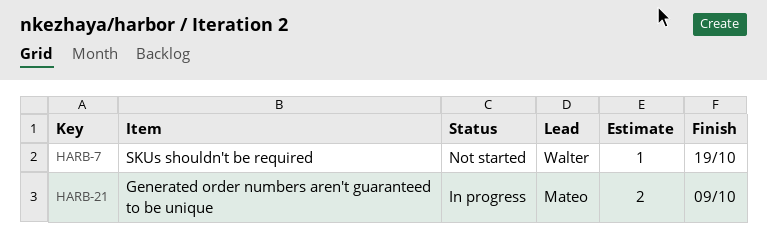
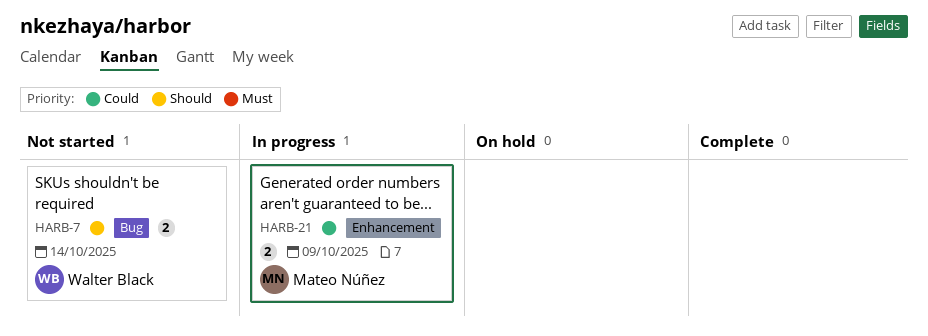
HARB-7, estimate: 1 -> 2
HARB-7, due: Oct 19 -> Oct 14

